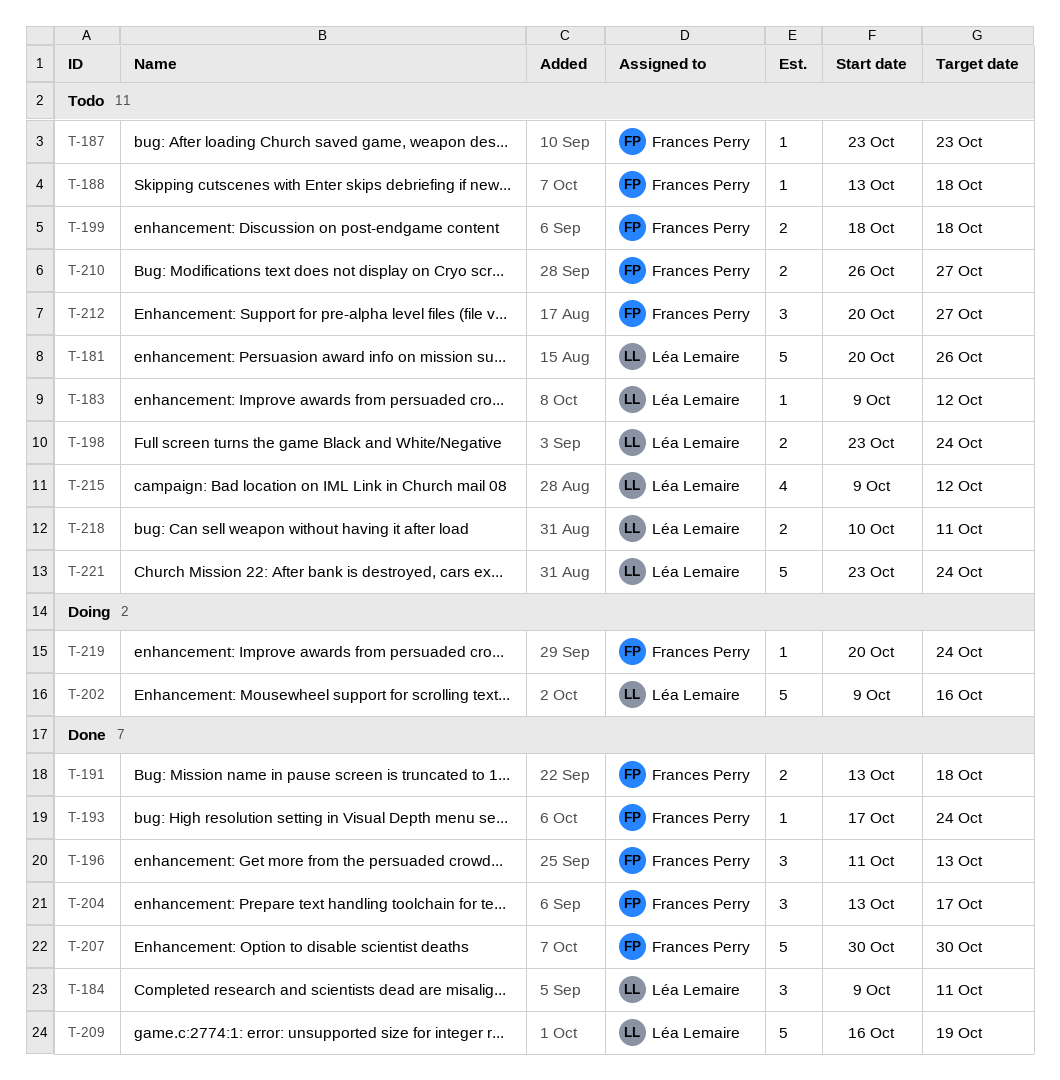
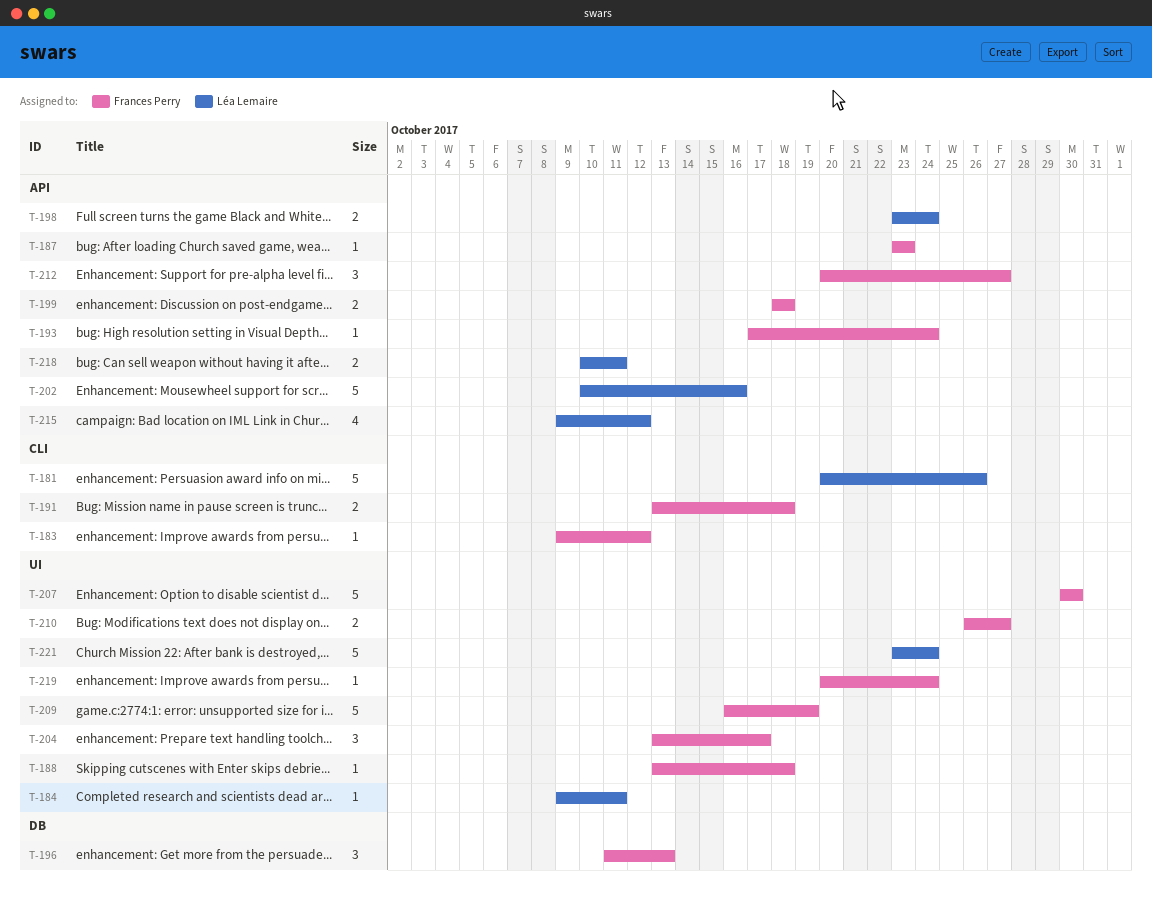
T-183, owner: Léa Lemaire -> Frances Perry
T-184, estimate: 3 -> 1
T-202, start: Oct 9 -> Oct 10
T-209, owner: Léa Lemaire -> Frances Perry

